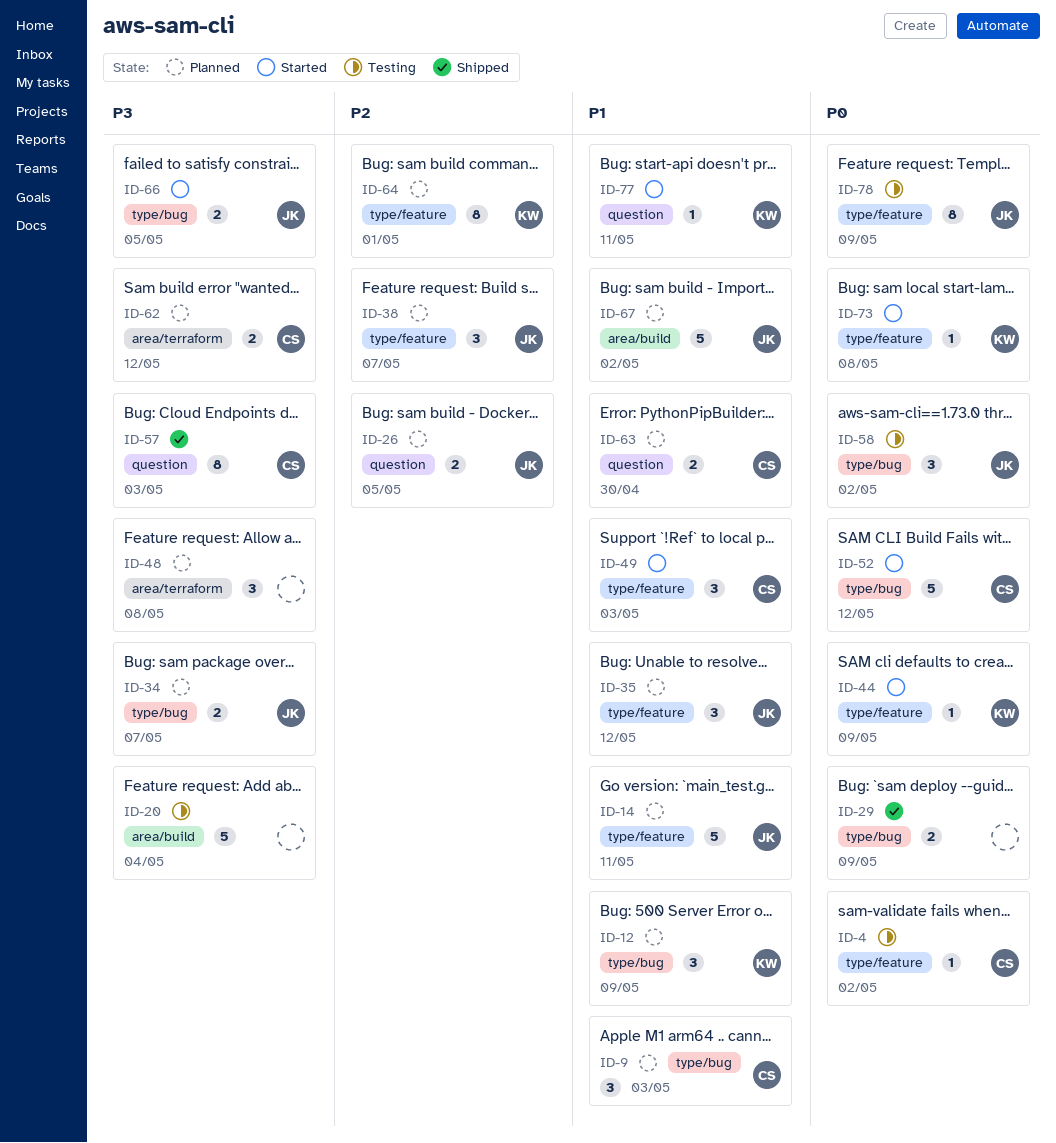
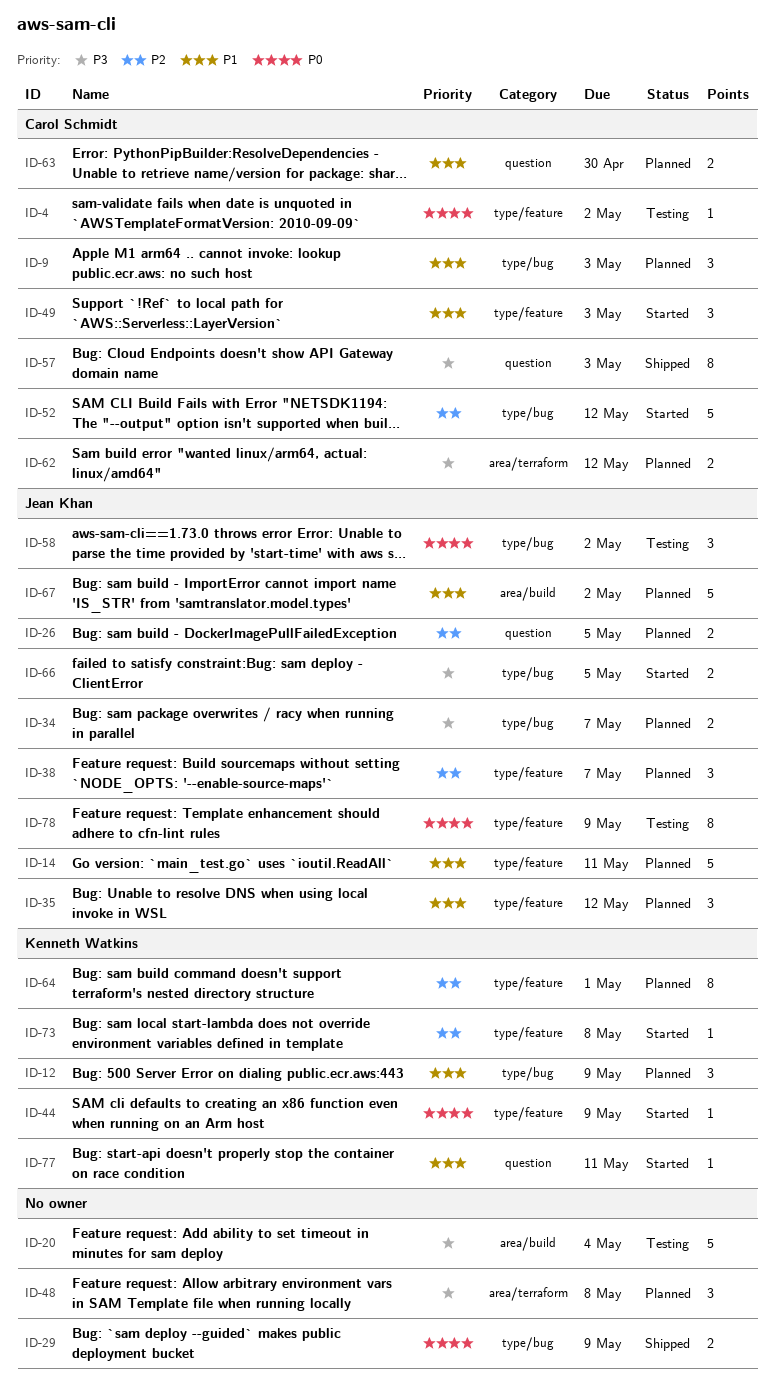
ID-52, priority: P0 -> P2
ID-73, priority: P0 -> P2

